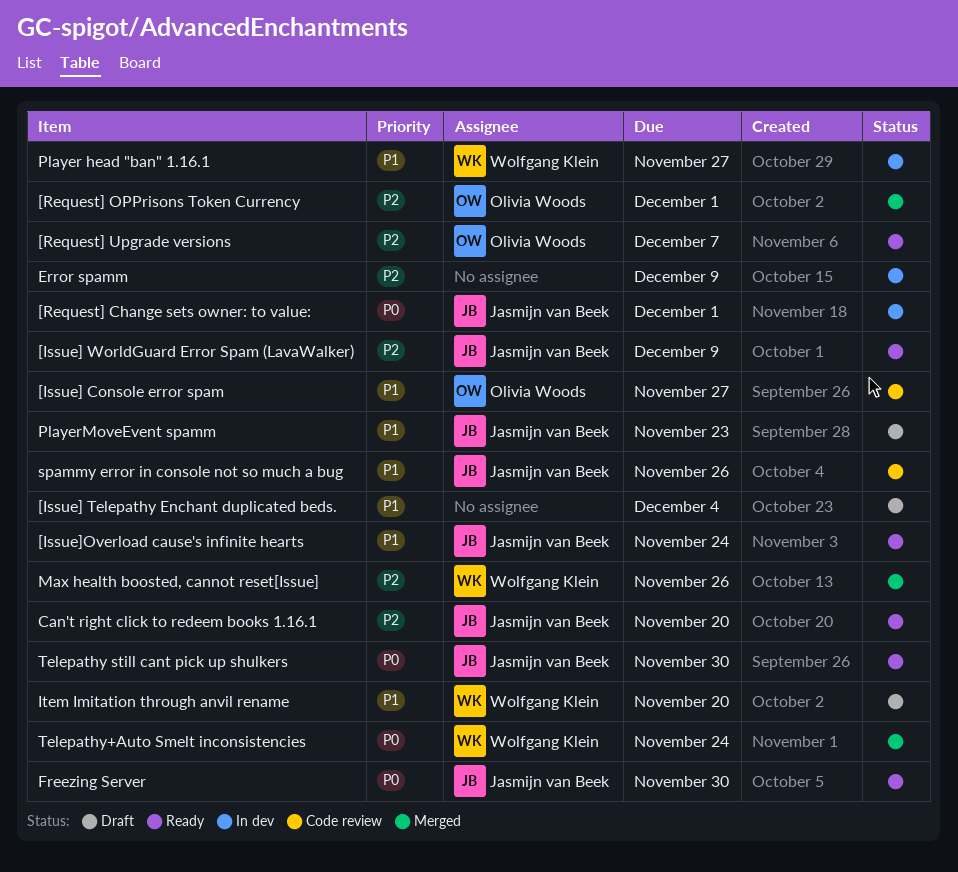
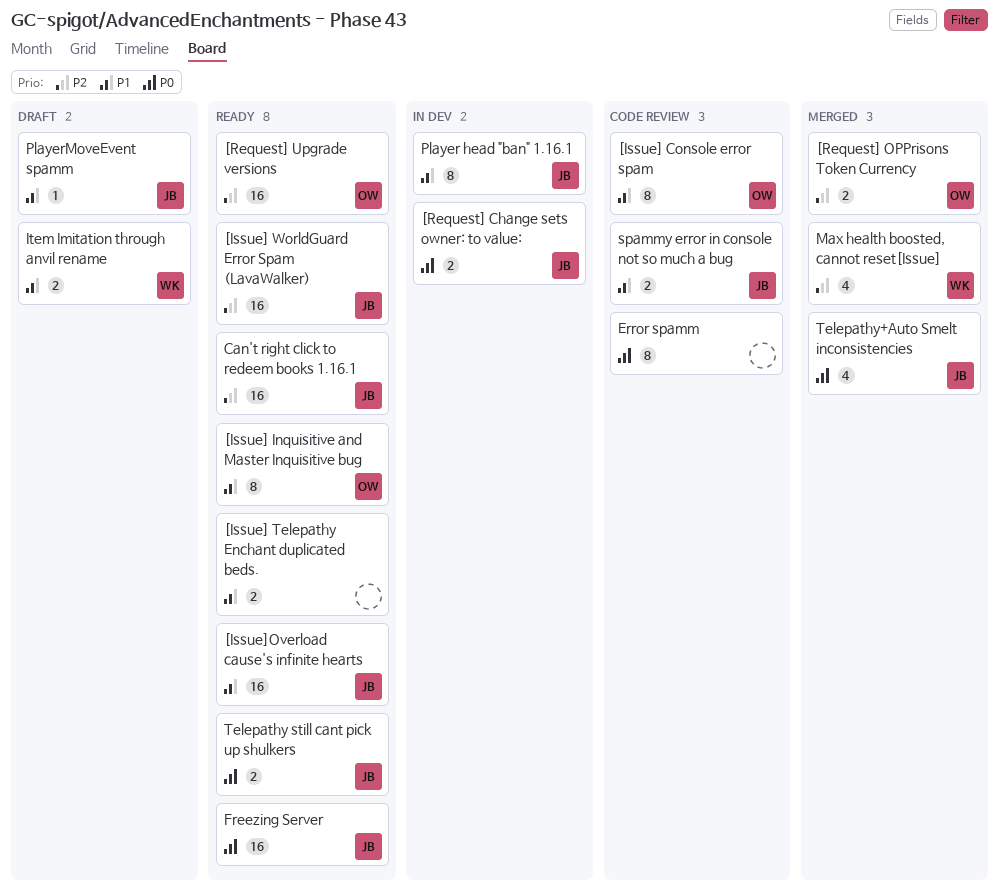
[Issue] Inquisitive and Master Inquisitive bug: none -> present
[Issue] Telepathy Enchant duplicated beds., status: Draft -> Ready
Error spamm, status: In dev -> Code review
Error spamm, priority: P2 -> P0
Player head "ban" 1.16.1, owner: Wolfgang Klein -> Jasmijn van Beek
Telepathy+Auto Smelt inconsistencies, owner: Wolfgang Klein -> Jasmijn van Beek

